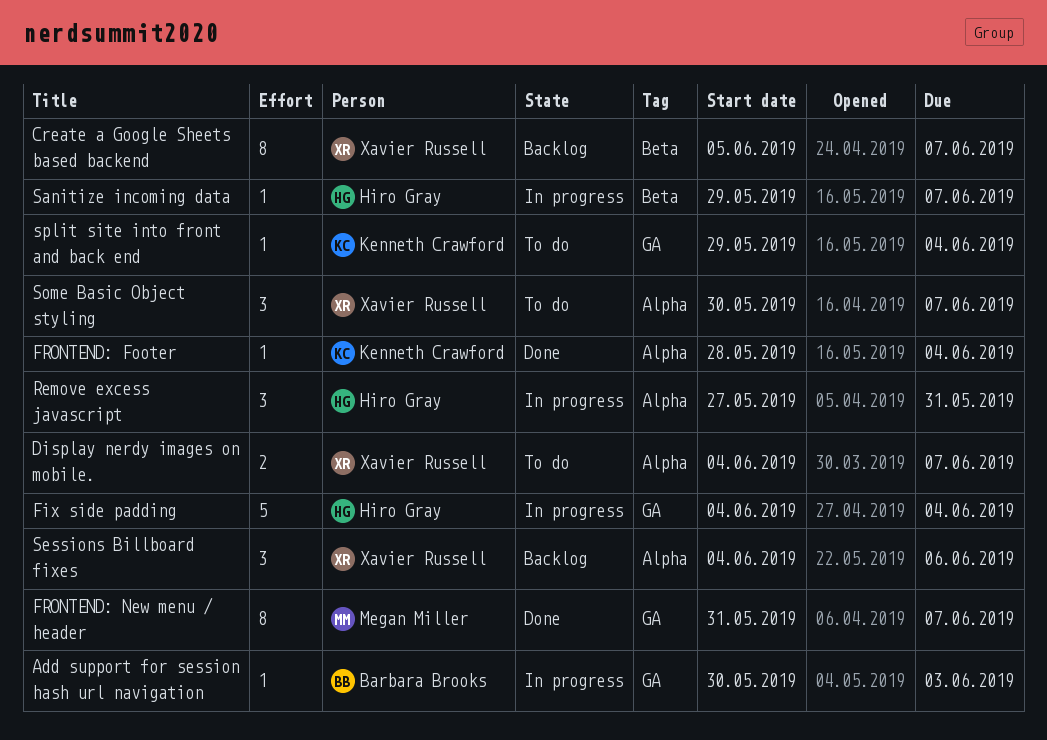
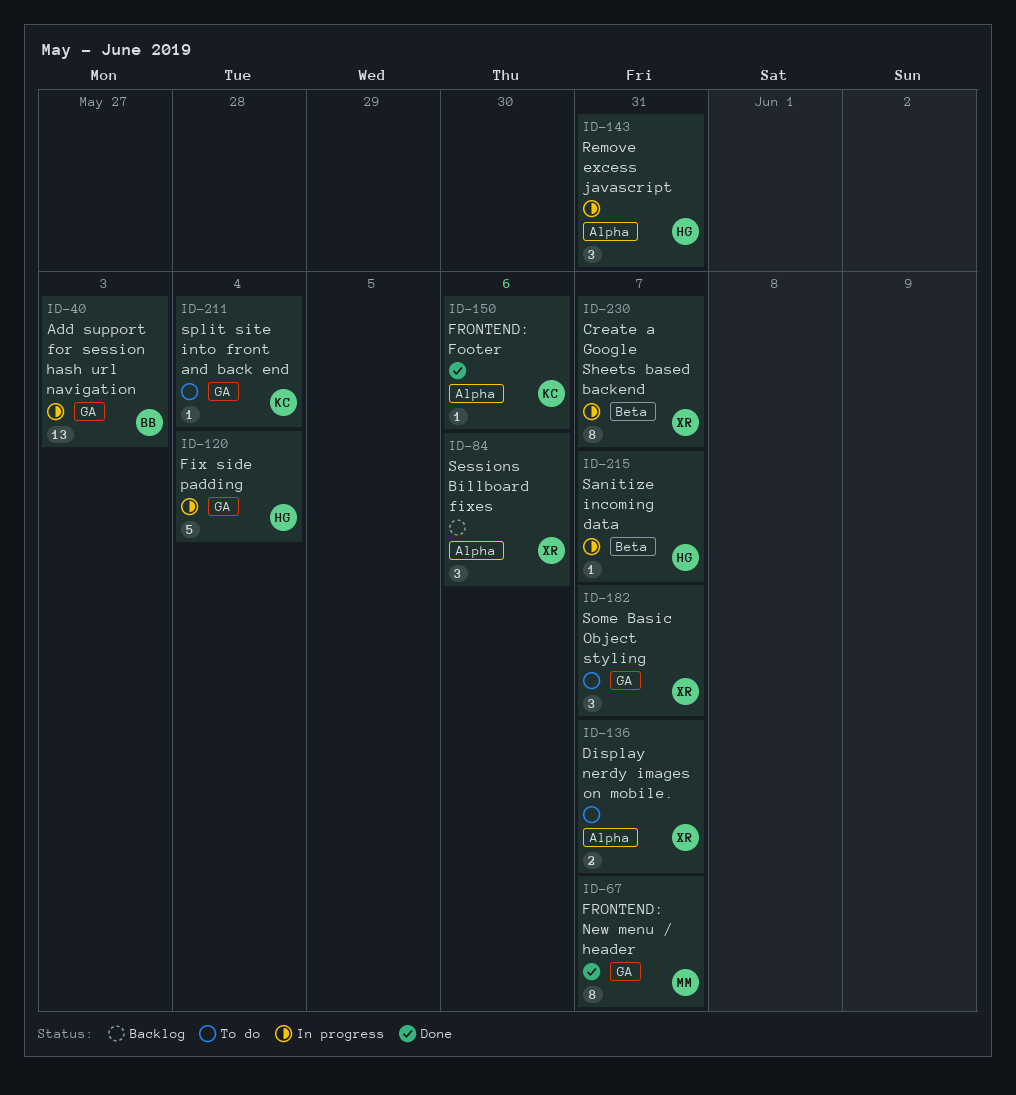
Add support for session hash url navigation, estimate: 1 -> 13
Create a Google Sheets based backend, status: Backlog -> In progress
FRONTEND: Footer, due: Jun 4 -> Jun 6
Some Basic Object styling, label: Alpha -> GA

